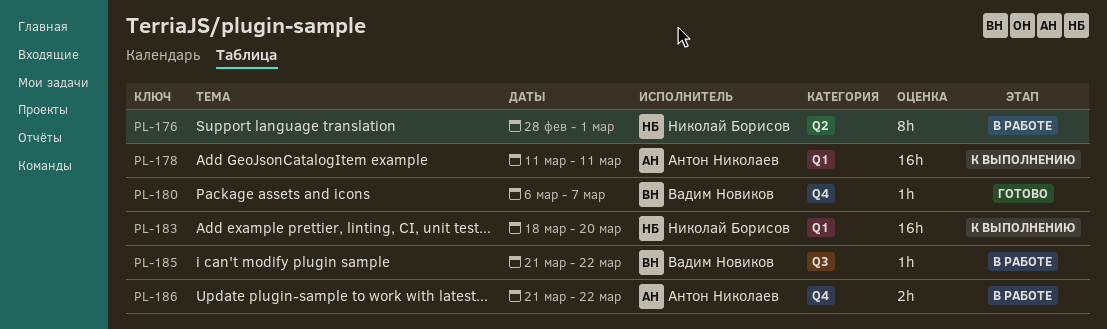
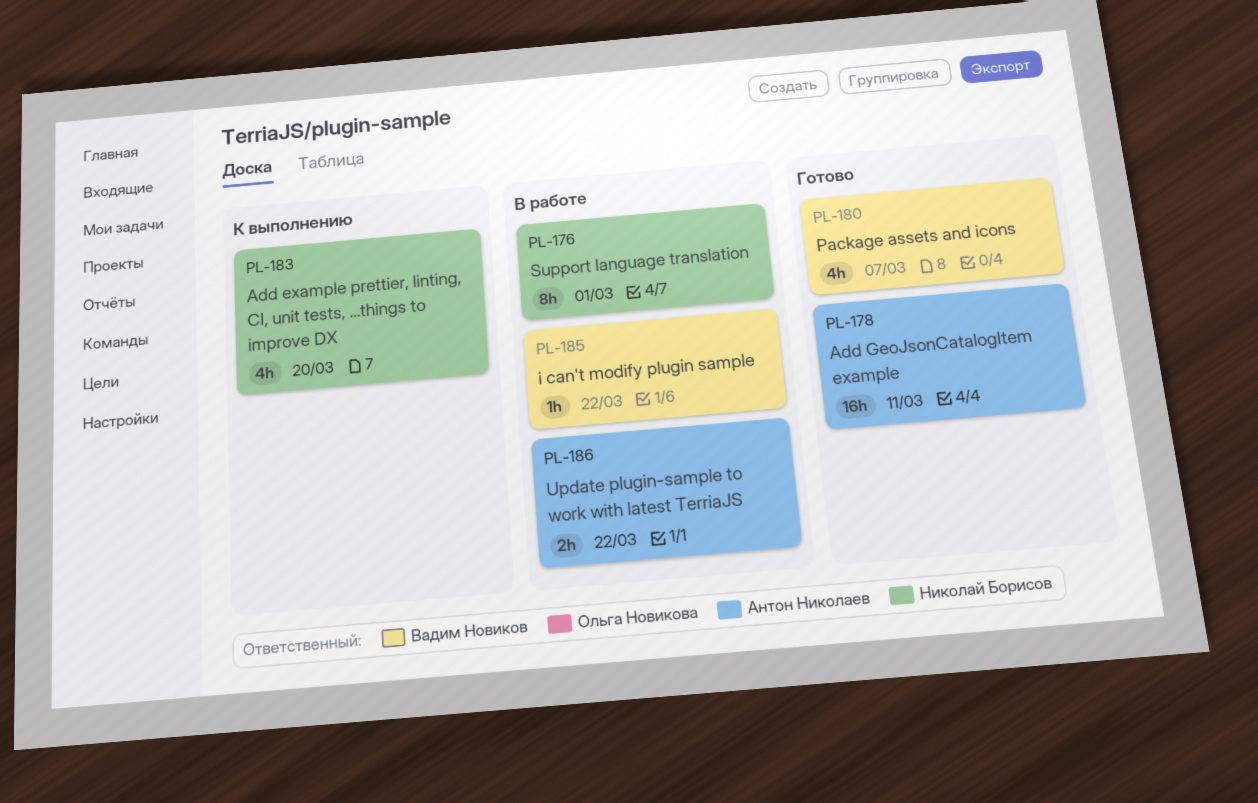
PL-178, status: К выполнению -> Готово
PL-180, estimate: 1h -> 4h
PL-183, estimate: 16h -> 4h

